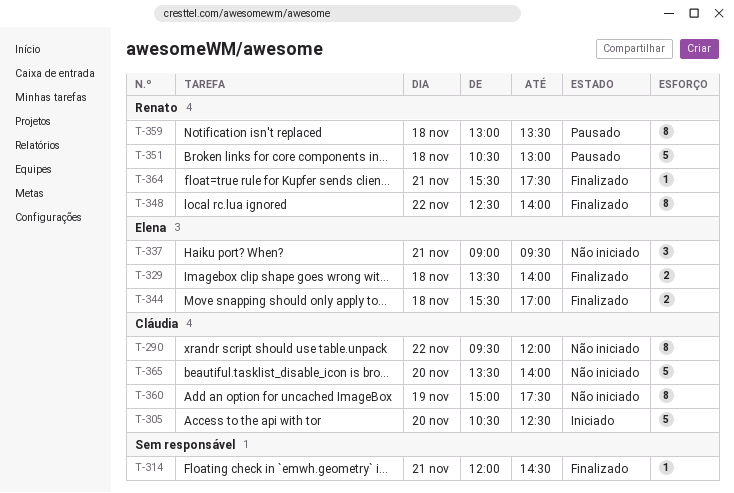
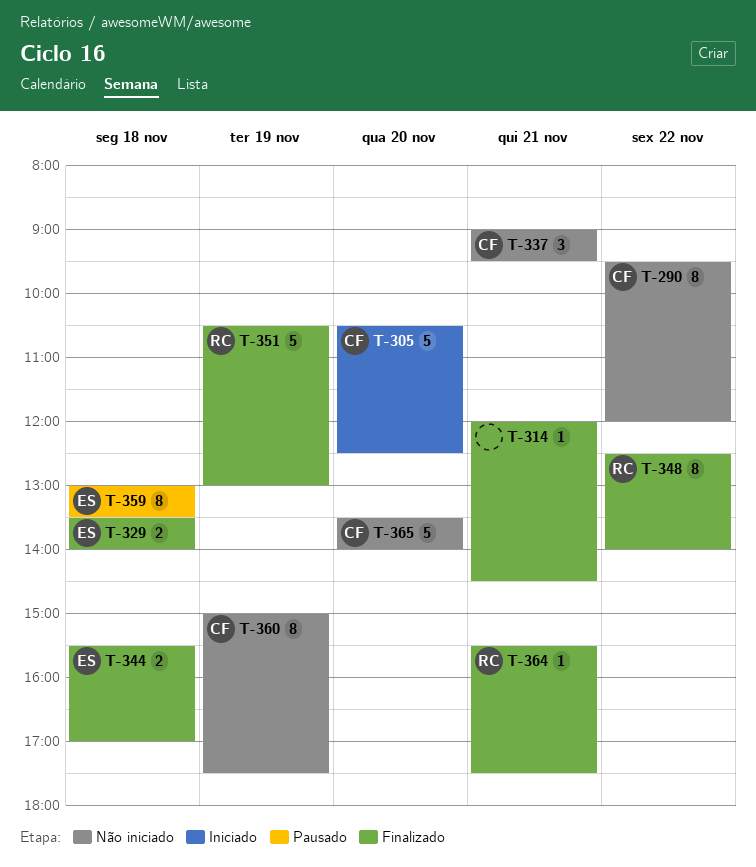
T-337, owner: Elena -> Cláudia
T-351, status: Pausado -> Finalizado
T-351, day: Nov 18 -> Nov 19
T-359, owner: Renato -> Elena

